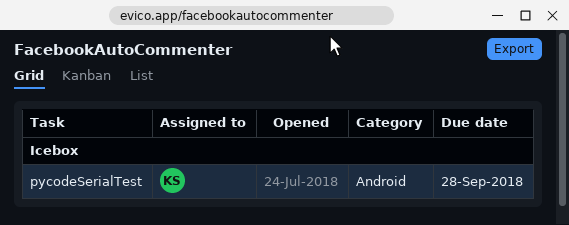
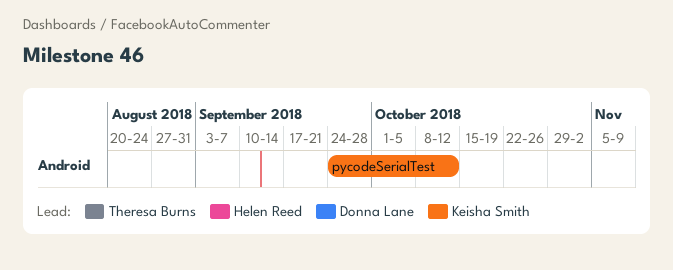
pycodeSerialTest, due: Sep 28 -> Oct 12

